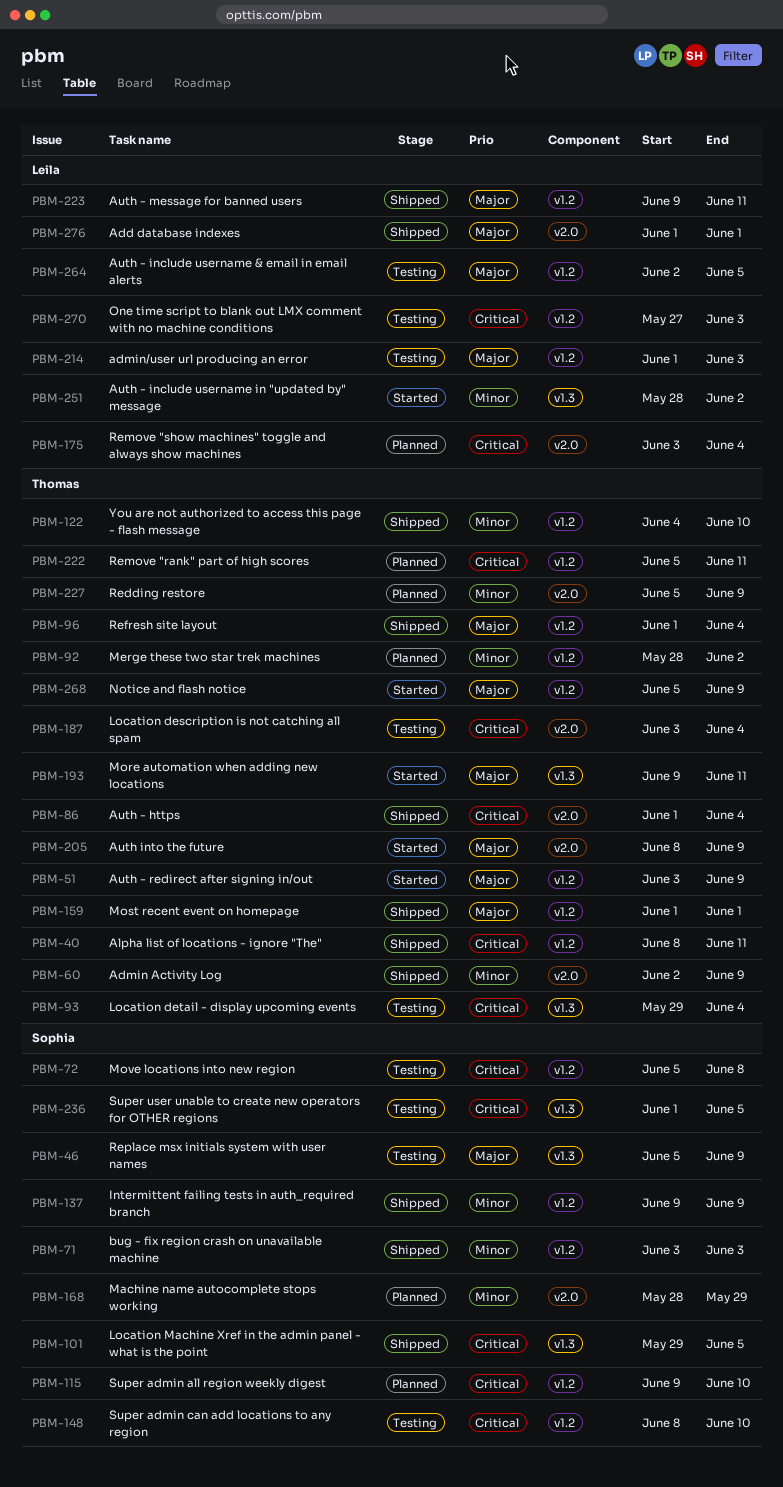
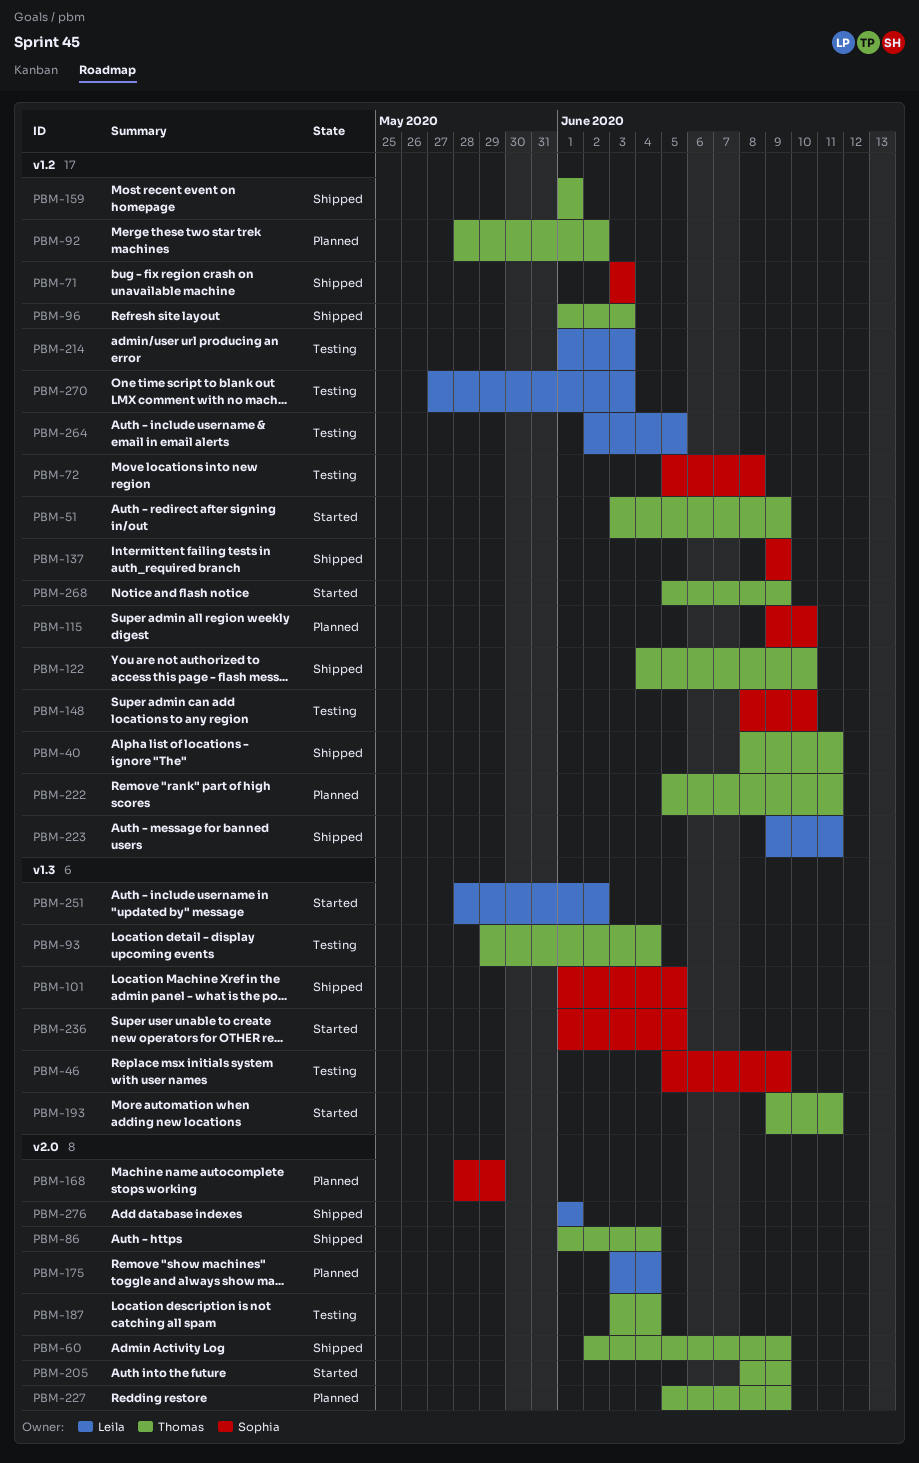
PBM-96, due: Jun 4 -> Jun 3
PBM-101, start: May 29 -> Jun 1
PBM-236, status: Testing -> Started

